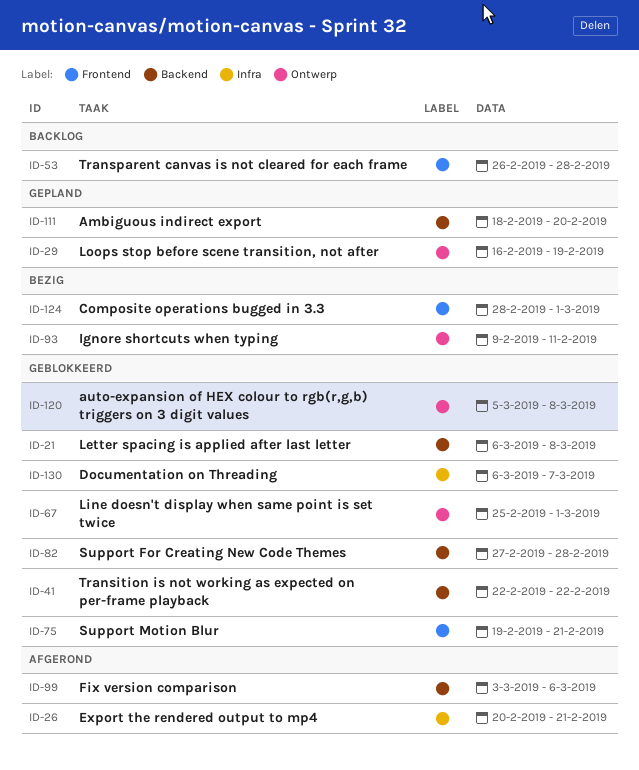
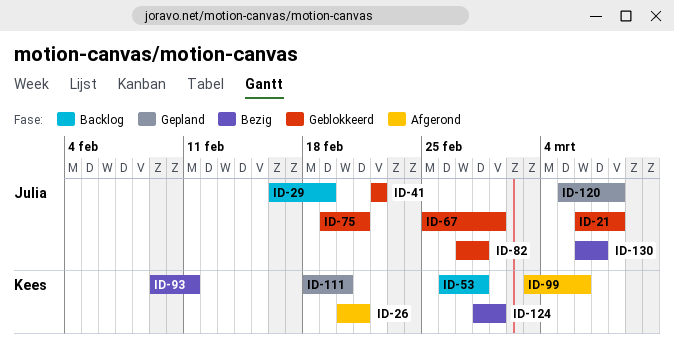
ID-29, status: Gepland -> Backlog
ID-120, status: Geblokkeerd -> Gepland
ID-130, status: Geblokkeerd -> Bezig

